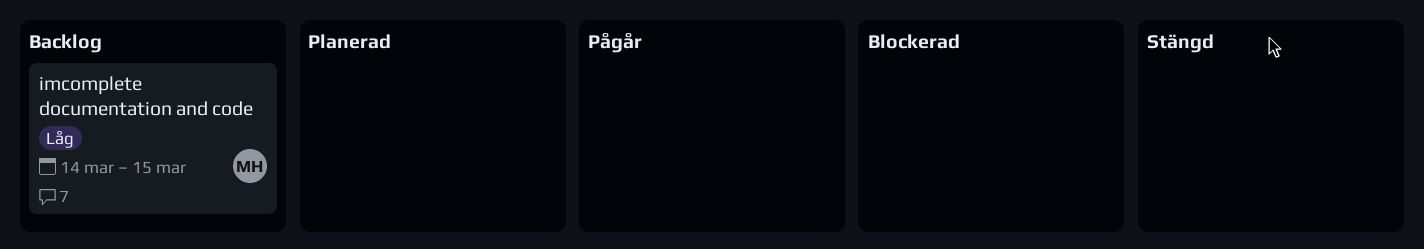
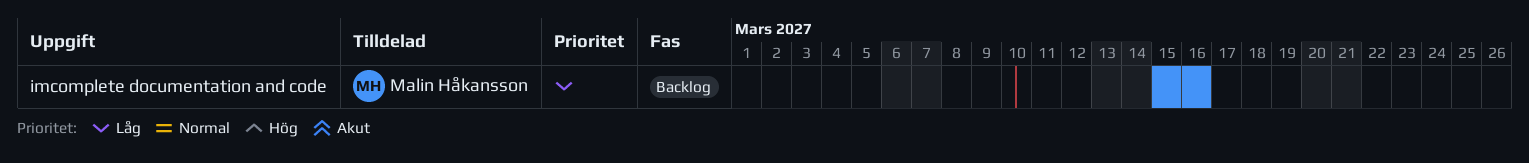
imcomplete documentation and code, start: Mar 14 -> Mar 15
imcomplete documentation and code, due: Mar 15 -> Mar 16

